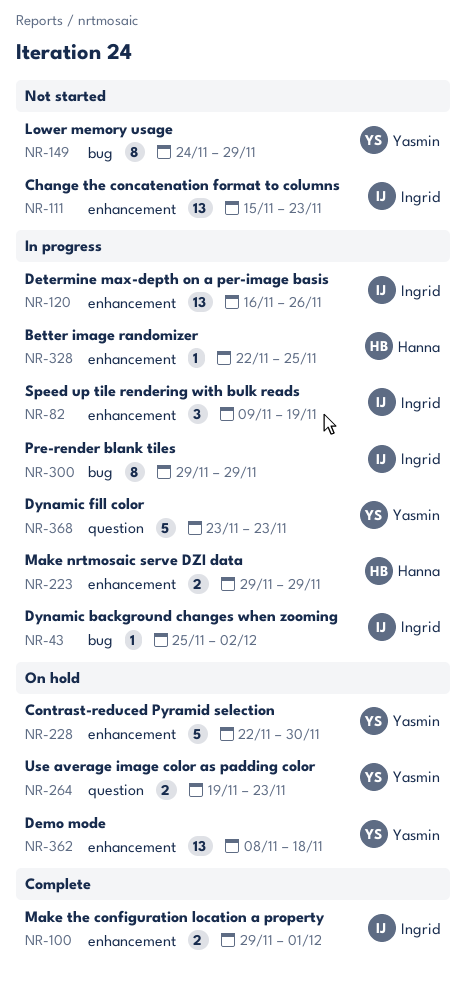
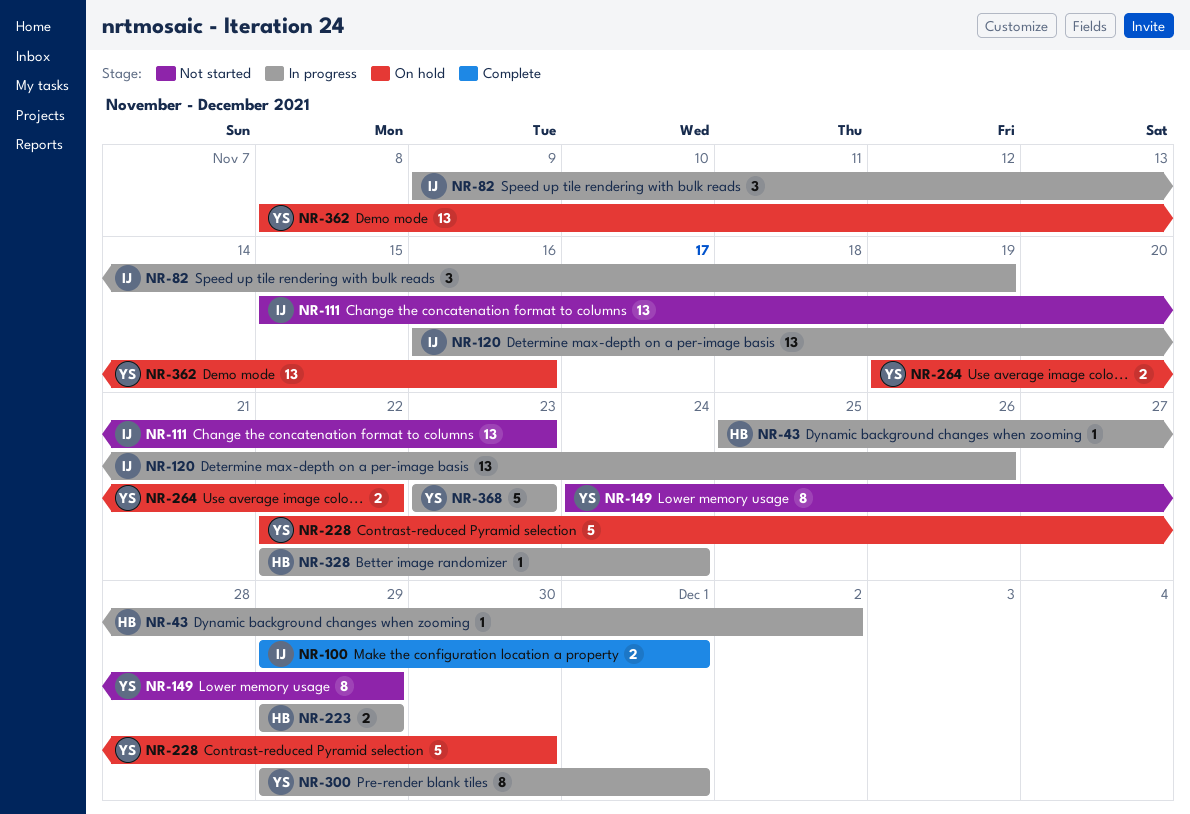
NR-43, owner: Ingrid -> Hanna
NR-264, due: Nov 23 -> Nov 22
NR-300, owner: Ingrid -> Yasmin
NR-300, due: Nov 29 -> Dec 1
NR-328, due: Nov 25 -> Nov 24
NR-362, due: Nov 18 -> Nov 16

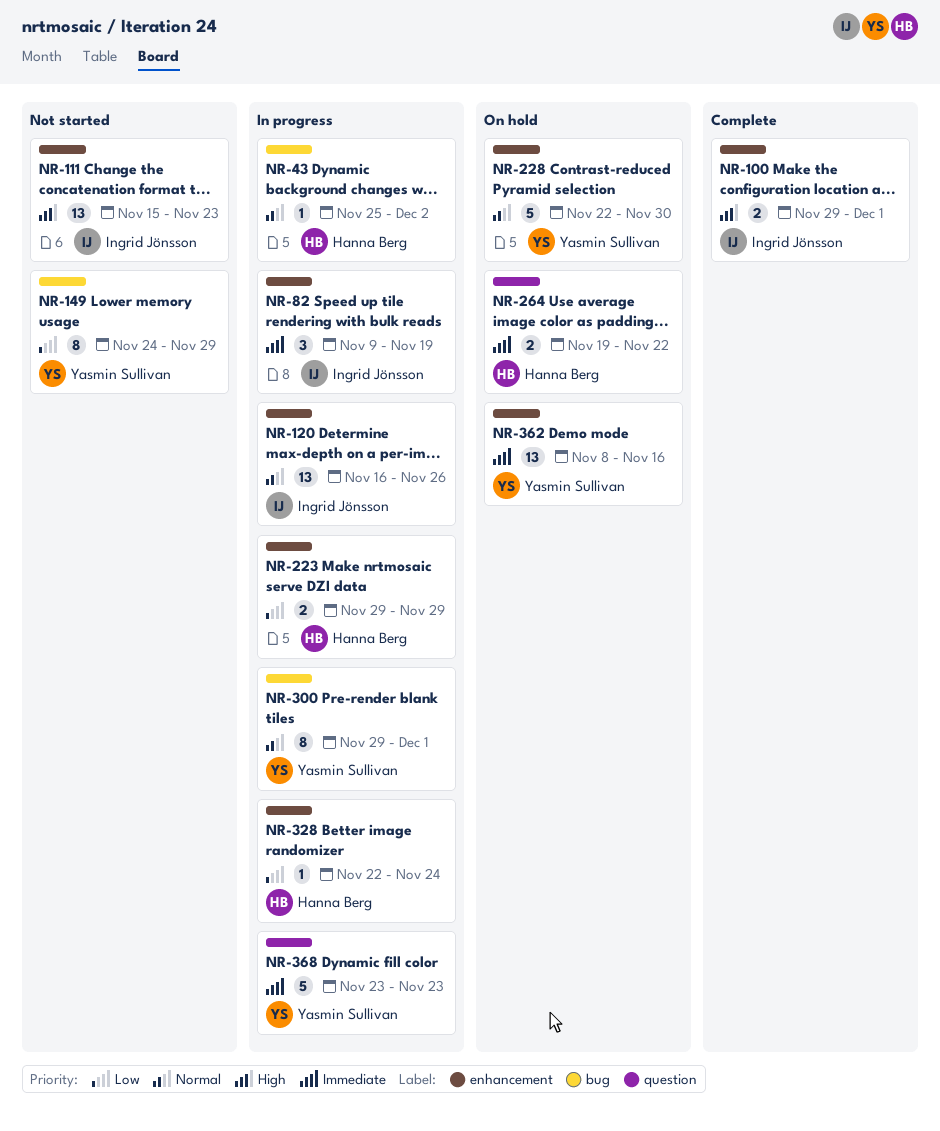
NR-264, owner: Yasmin Sullivan -> Hanna Berg

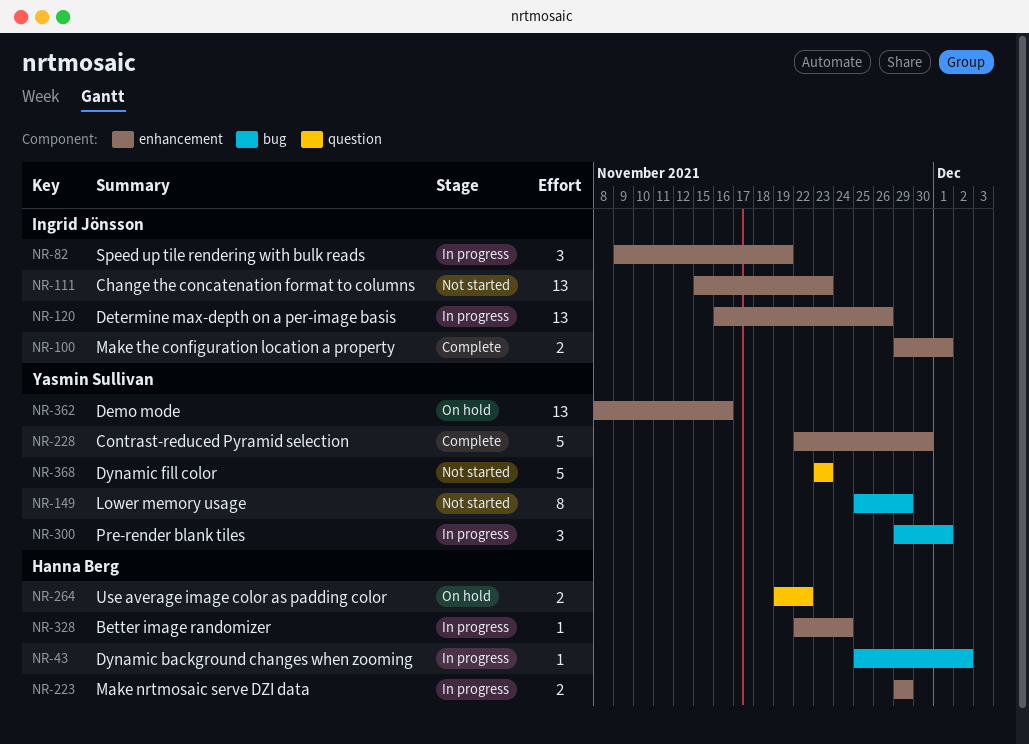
NR-149, start: Nov 24 -> Nov 25
NR-228, status: On hold -> Complete
NR-300, estimate: 8 -> 3
NR-368, status: In progress -> Not started

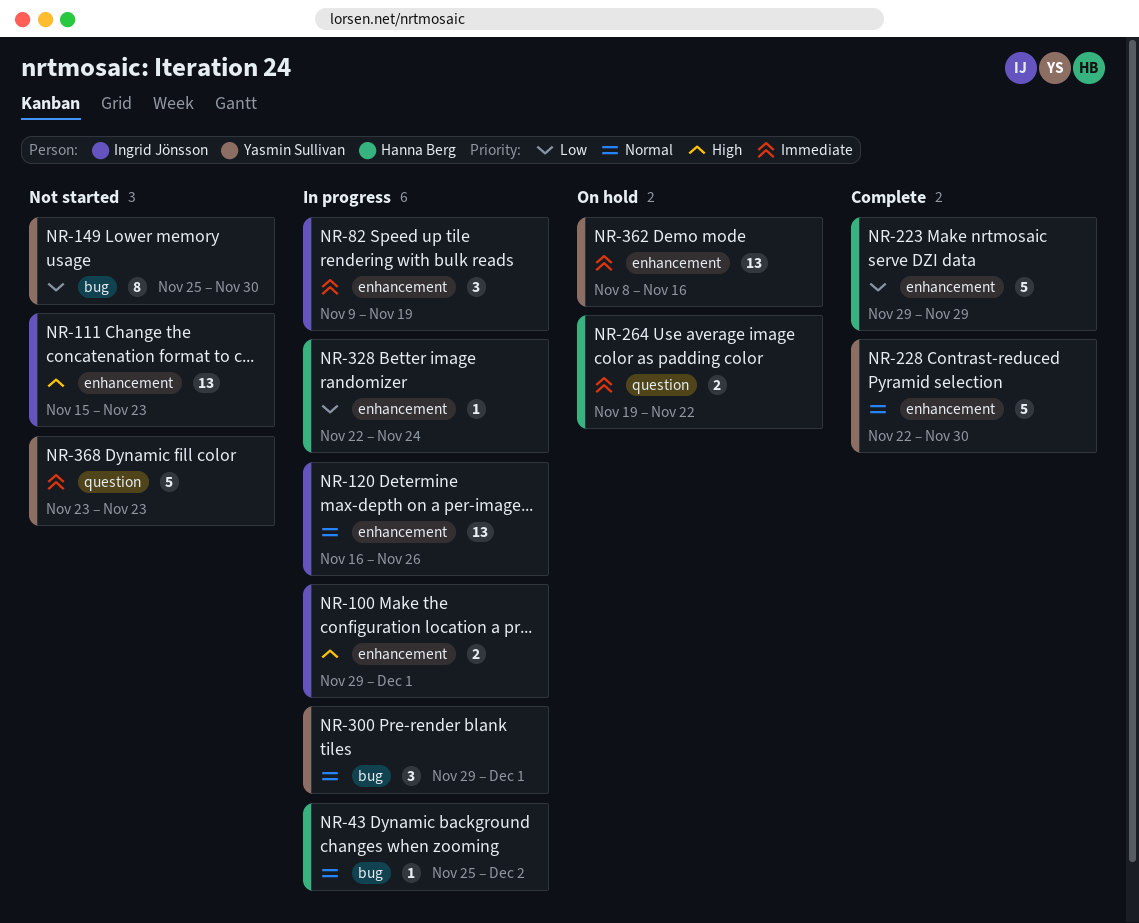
NR-100, status: Complete -> In progress
NR-149, due: Nov 29 -> Nov 30
NR-223, status: In progress -> Complete
NR-223, estimate: 2 -> 5

